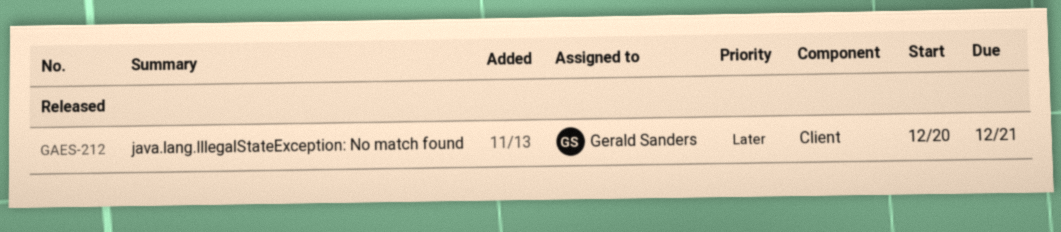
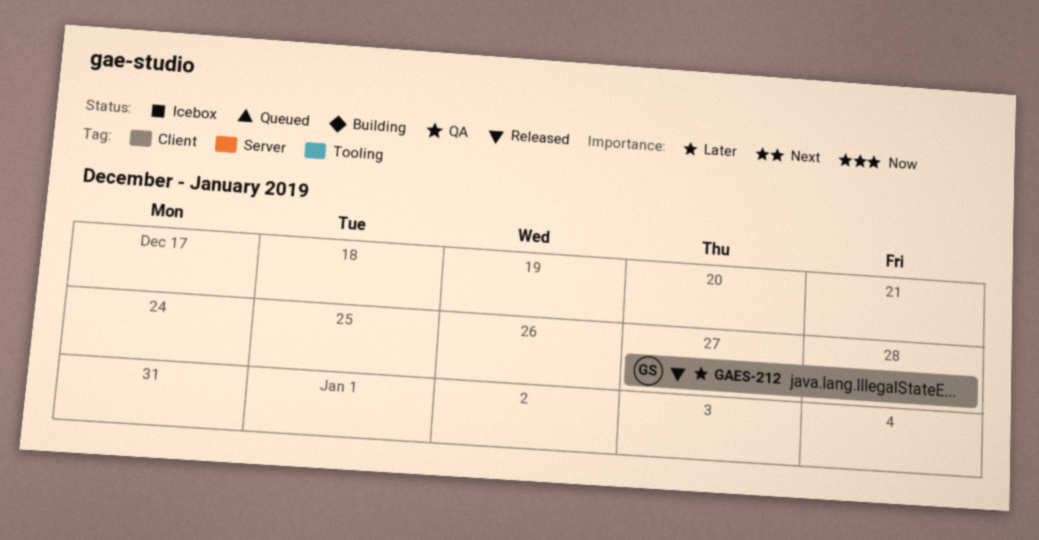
GAES-212, start: Dec 20 -> Dec 27
GAES-212, due: Dec 21 -> Dec 28

